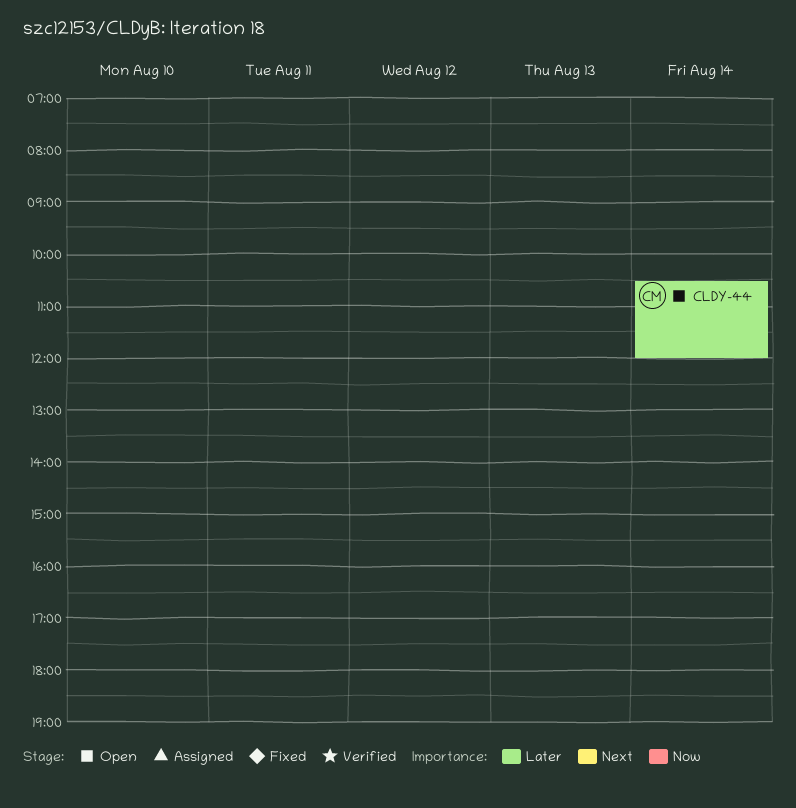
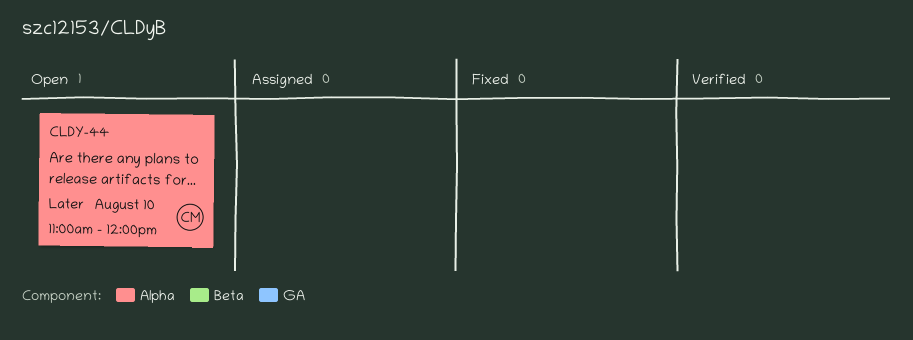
CLDY-44, day: Aug 14 -> Aug 10
CLDY-44, begins: 10:30 -> 11:00

